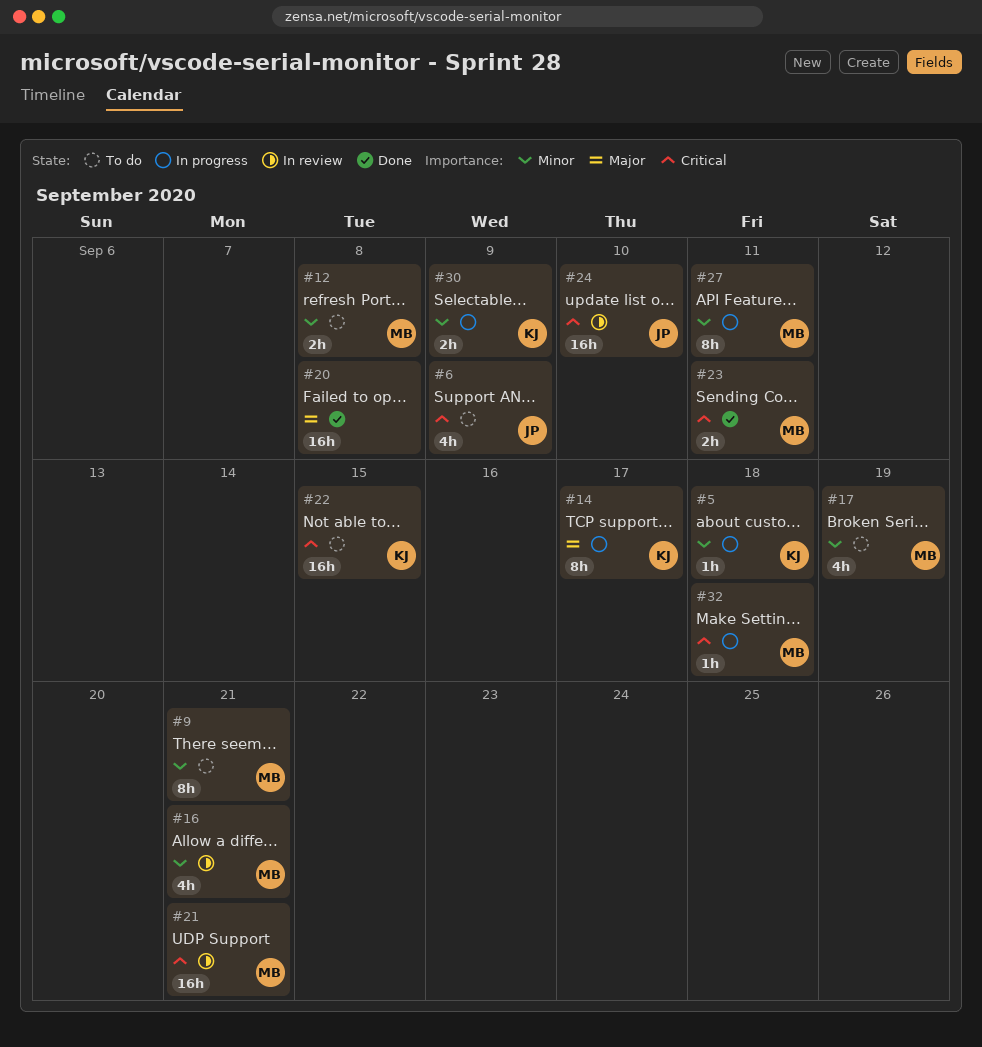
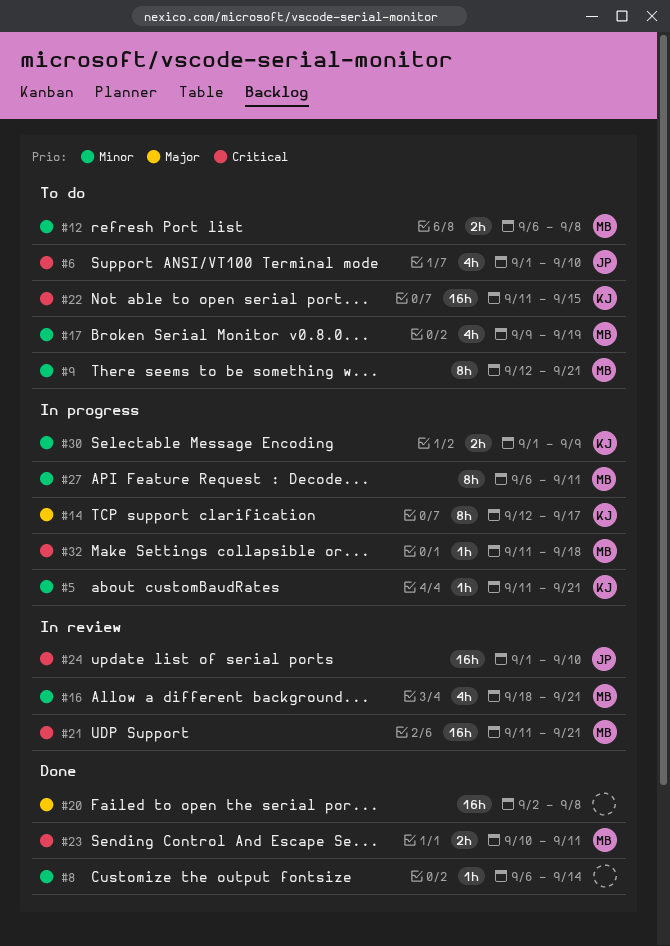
#5, due: Sep 18 -> Sep 21
#6, due: Sep 9 -> Sep 10
#8: none -> present

